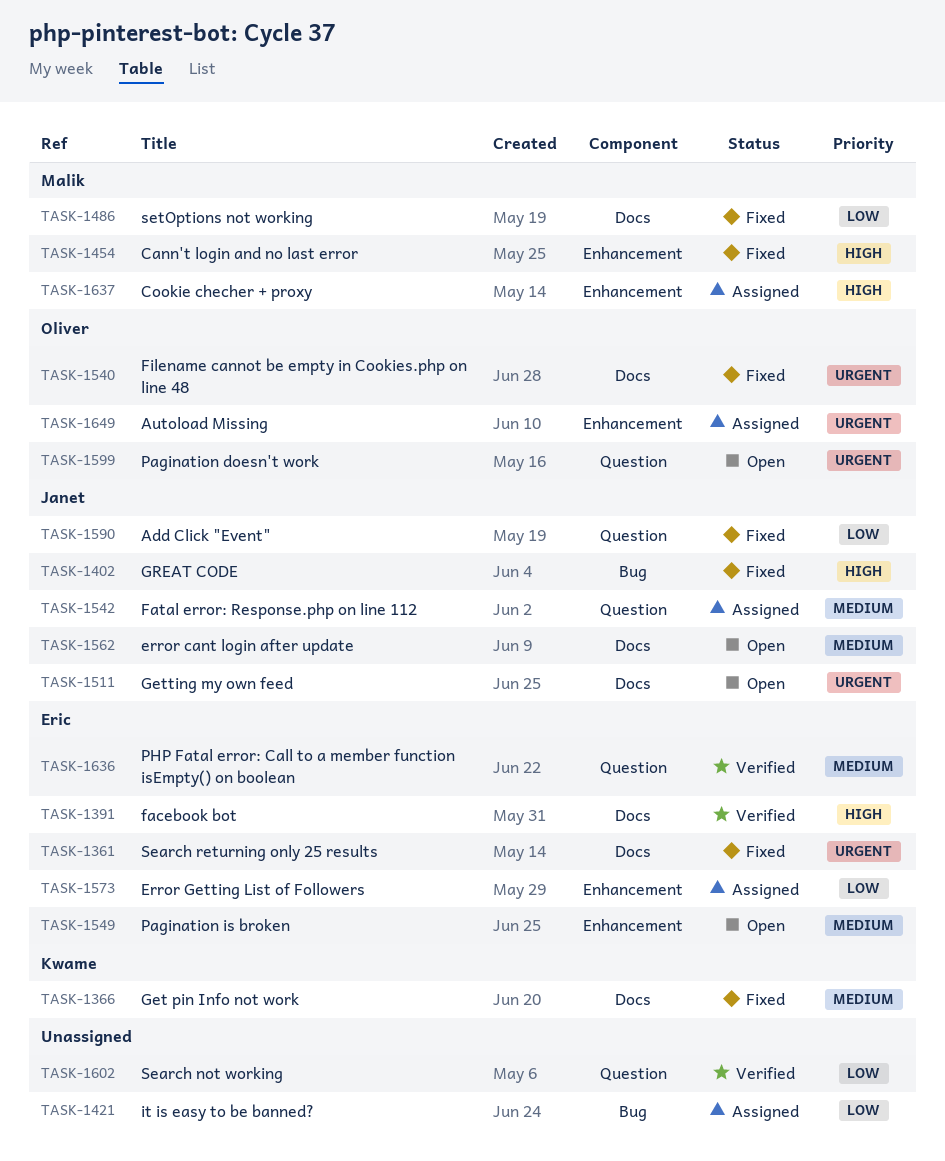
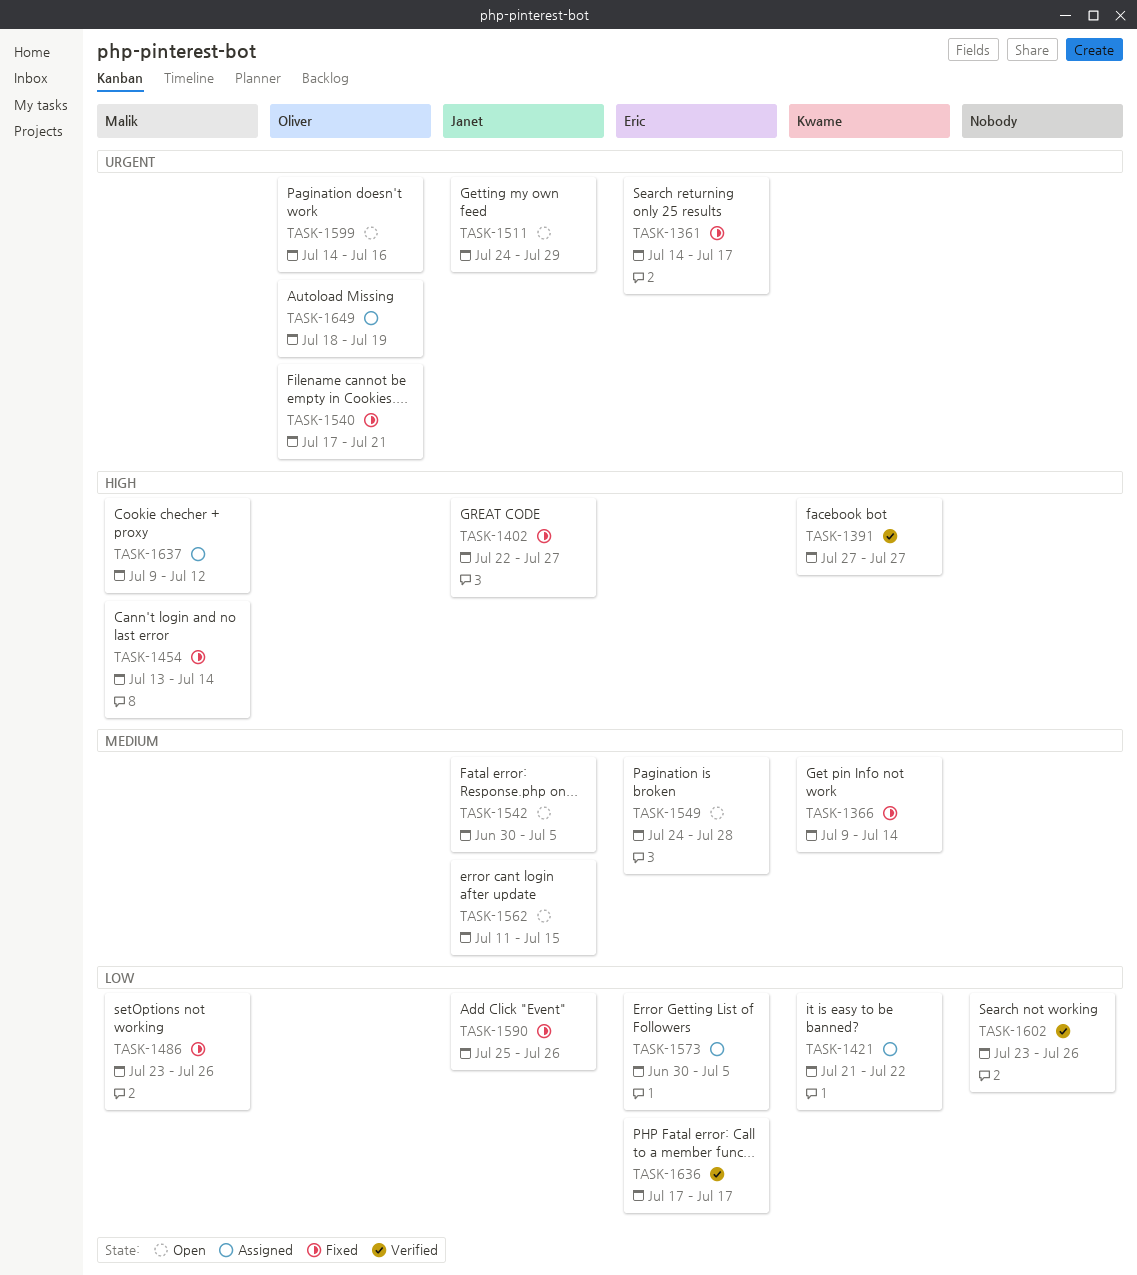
TASK-1391, owner: Eric -> Kwame
TASK-1421, owner: none -> Kwame
TASK-1542, status: Assigned -> Open
TASK-1636, priority: Medium -> Low

